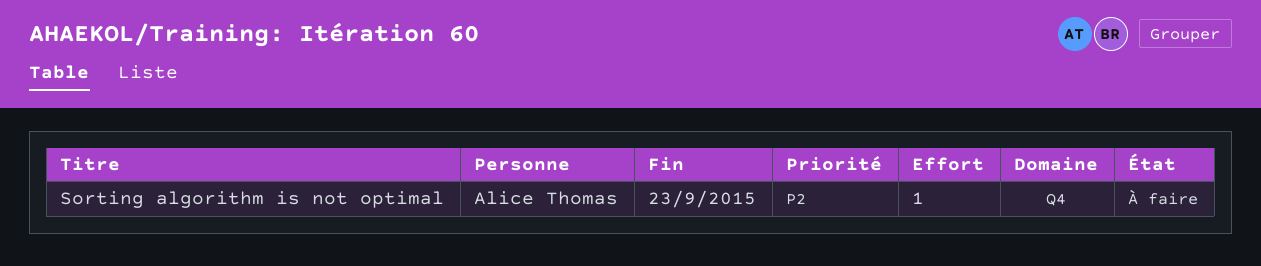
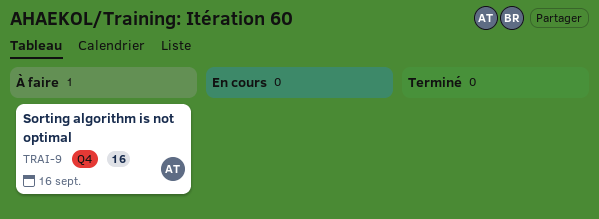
Sorting algorithm is not optimal, estimate: 1 -> 16
Sorting algorithm is not optimal, due: Sep 23 -> Sep 16

